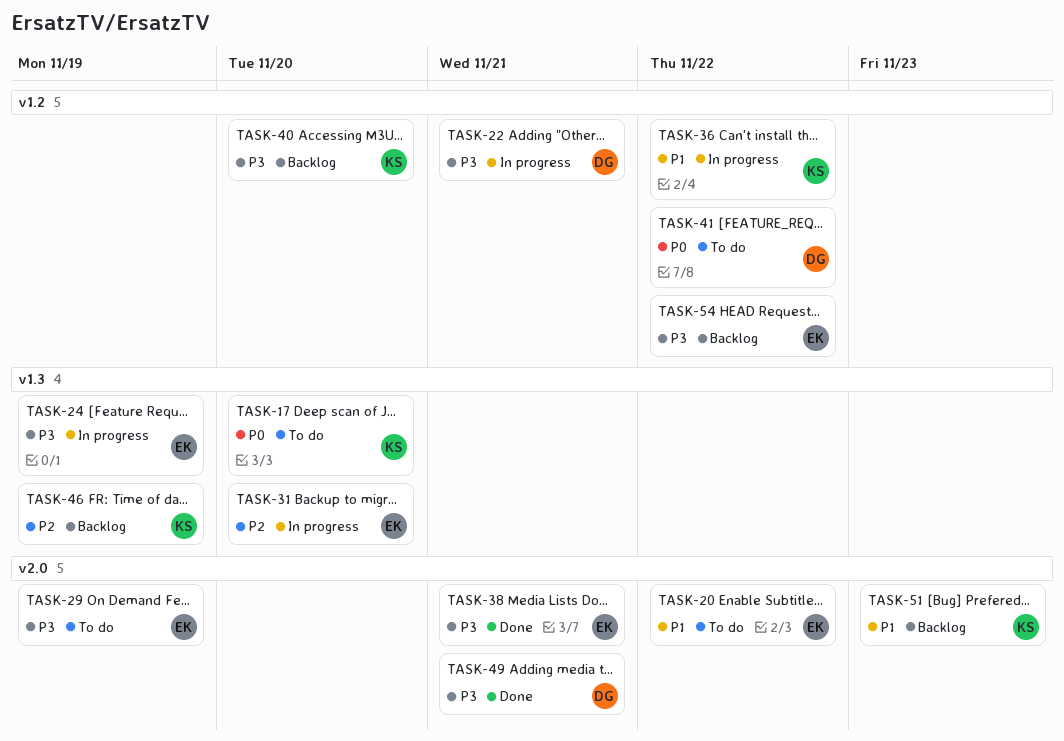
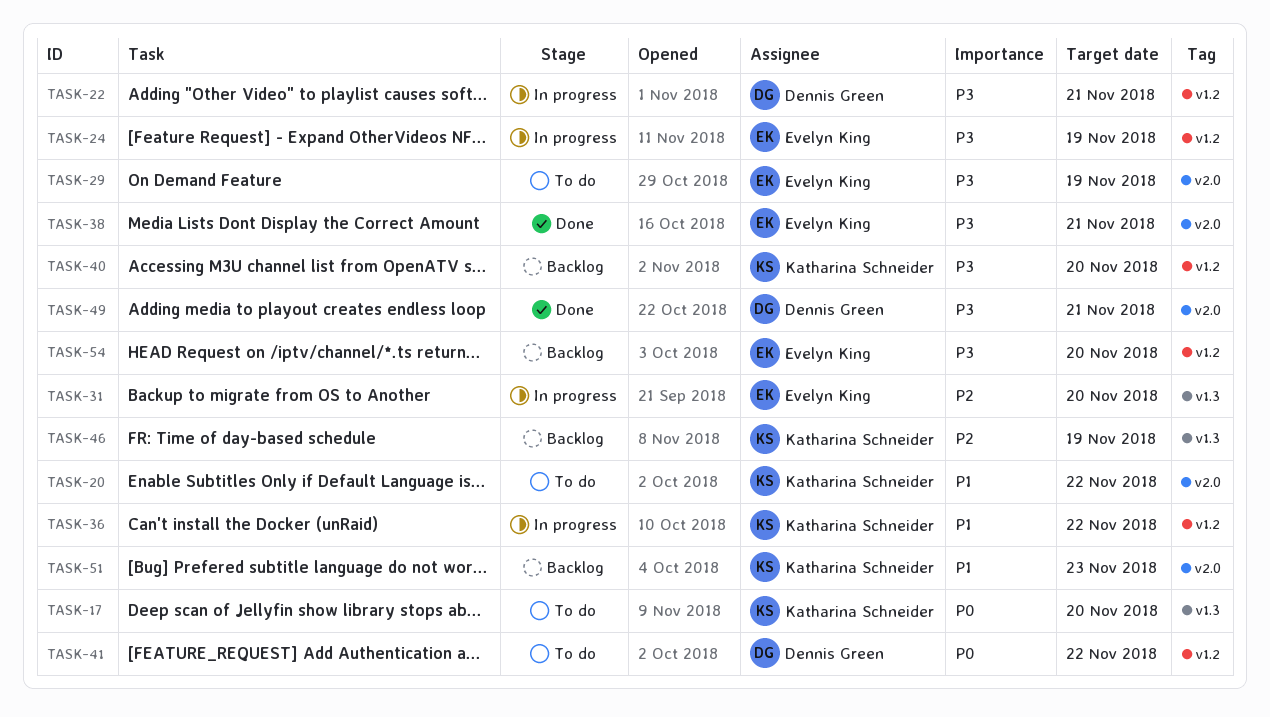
TASK-20, owner: Evelyn King -> Katharina Schneider
TASK-24, label: v1.3 -> v1.2
TASK-54, due: Nov 22 -> Nov 20

